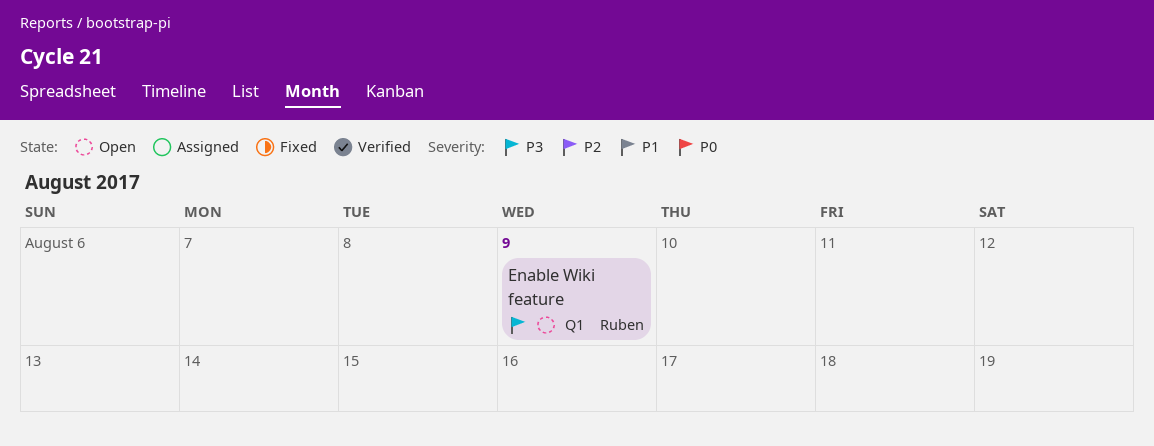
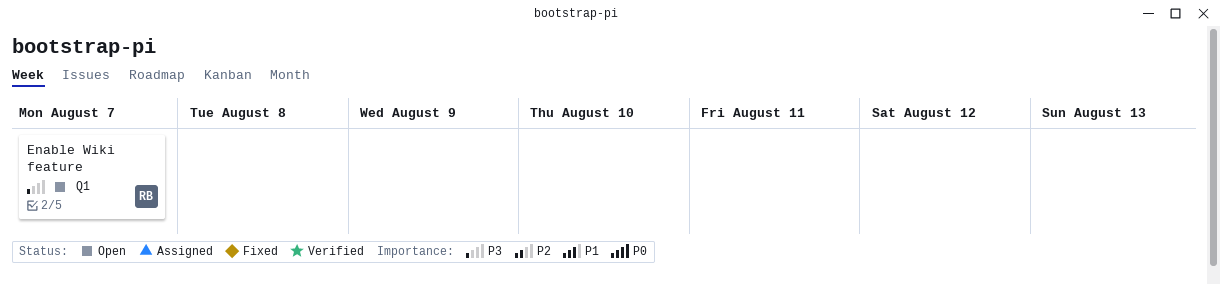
Enable Wiki feature, due: Aug 9 -> Aug 7

